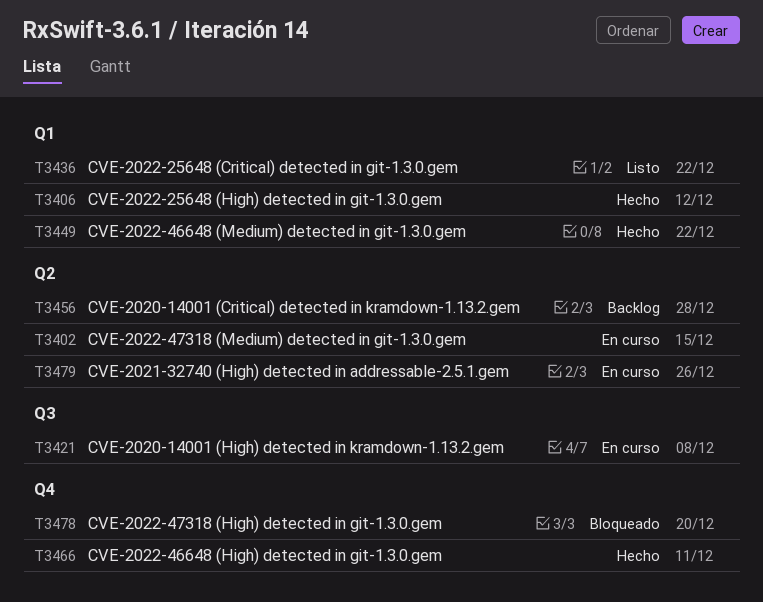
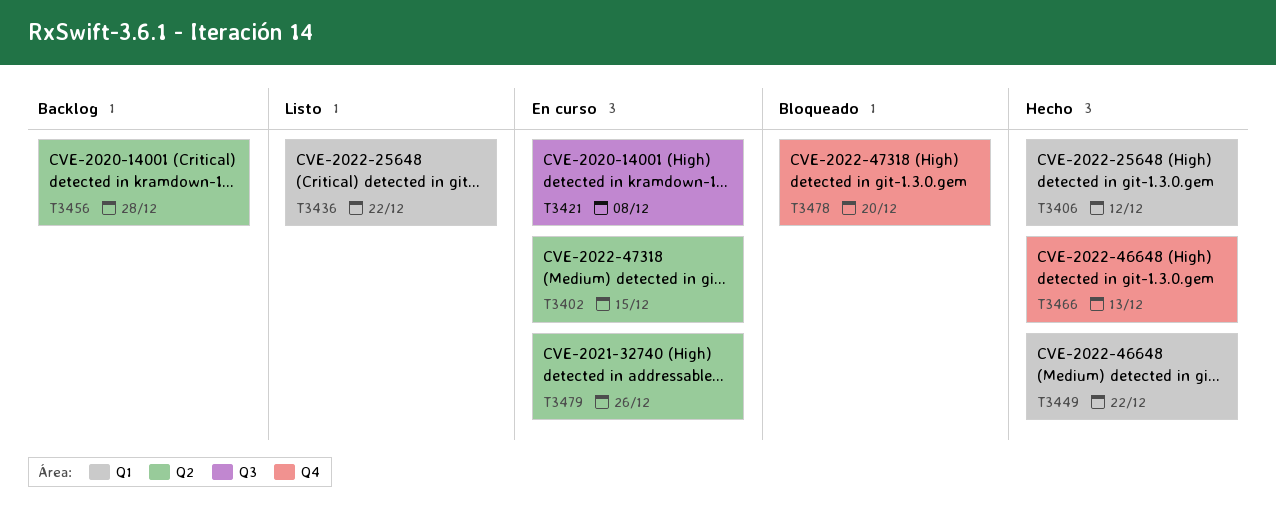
T3466, due: Dec 11 -> Dec 13

